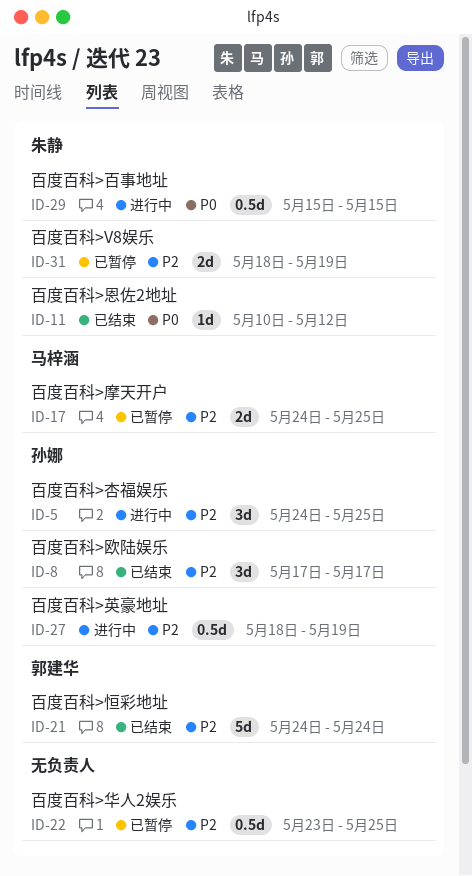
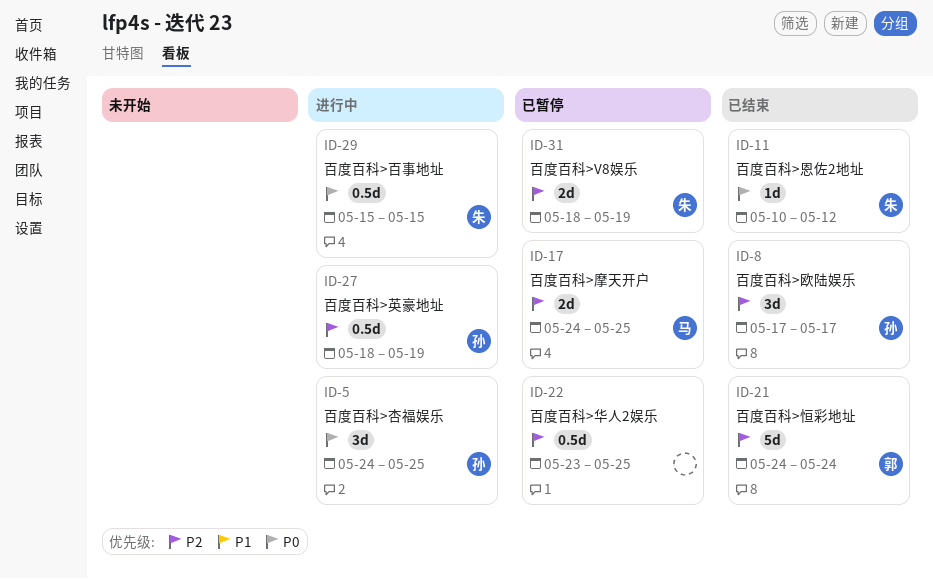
ID-5, priority: P2 -> P0

